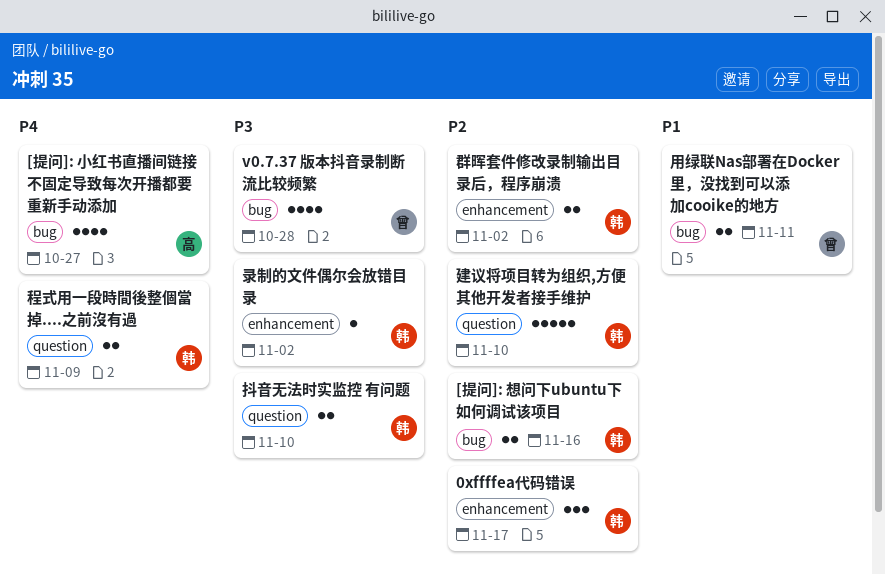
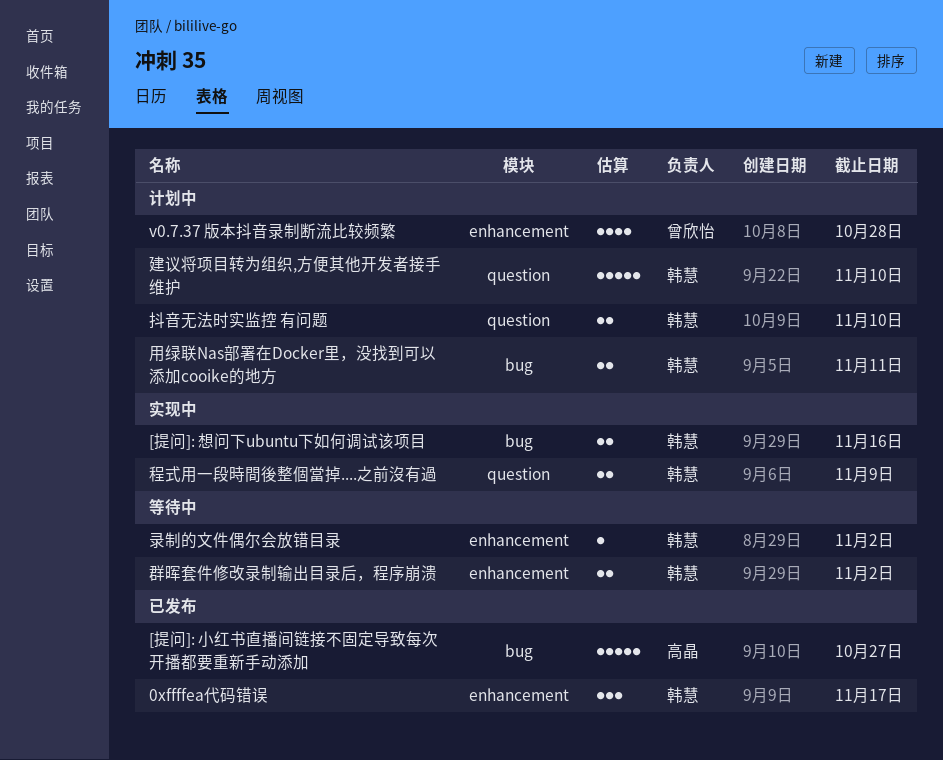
[提问]: 小红书直播间链接不固定导致每次开播都要重新手动添加, estimate: 4 -> 5
v0.7.37 版本抖音录制断流比较频繁, label: bug -> enhancement
用绿联Nas部署在Docker里，没找到可以添加cooike的地方, owner: 曾欣怡 -> 韩慧

